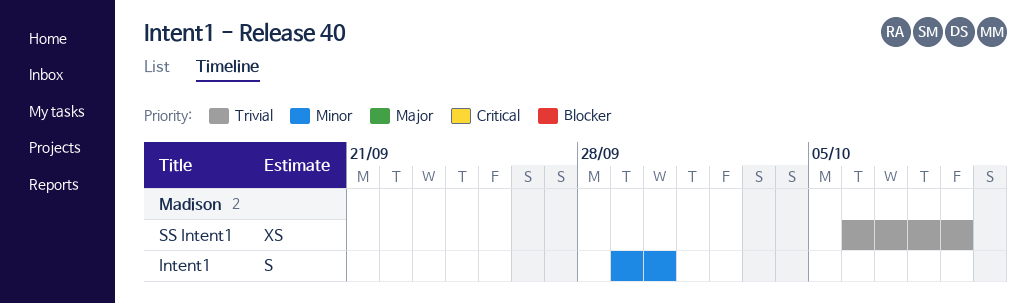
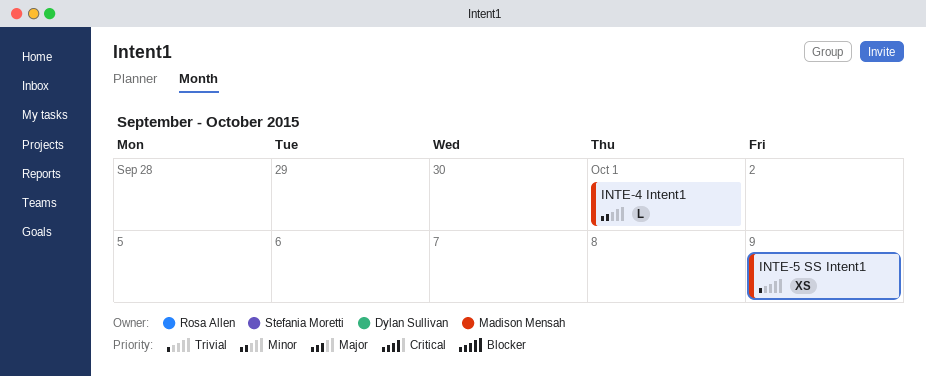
Intent1, estimate: S -> L
Intent1, due: Sep 30 -> Oct 1

